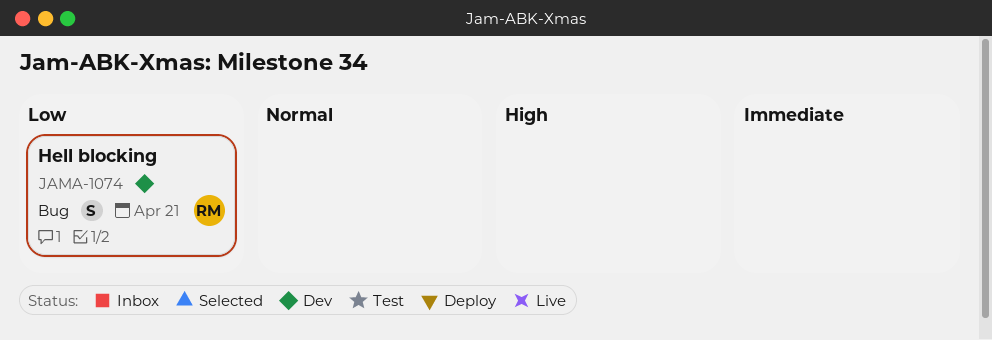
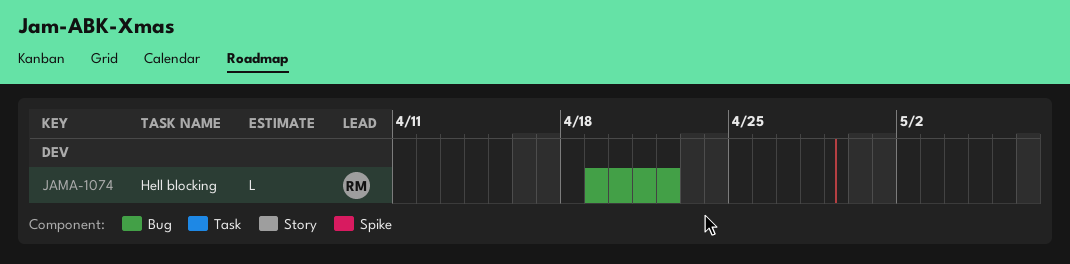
JAMA-1074, estimate: S -> L
JAMA-1074, due: Apr 21 -> Apr 22

